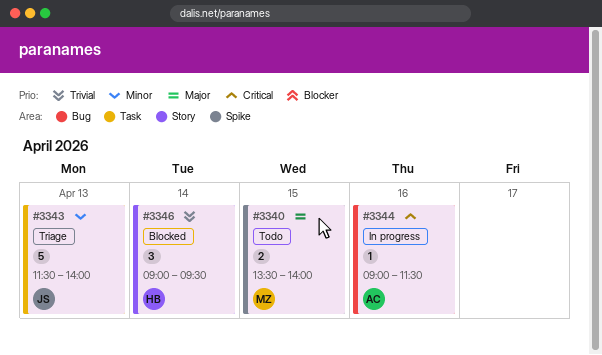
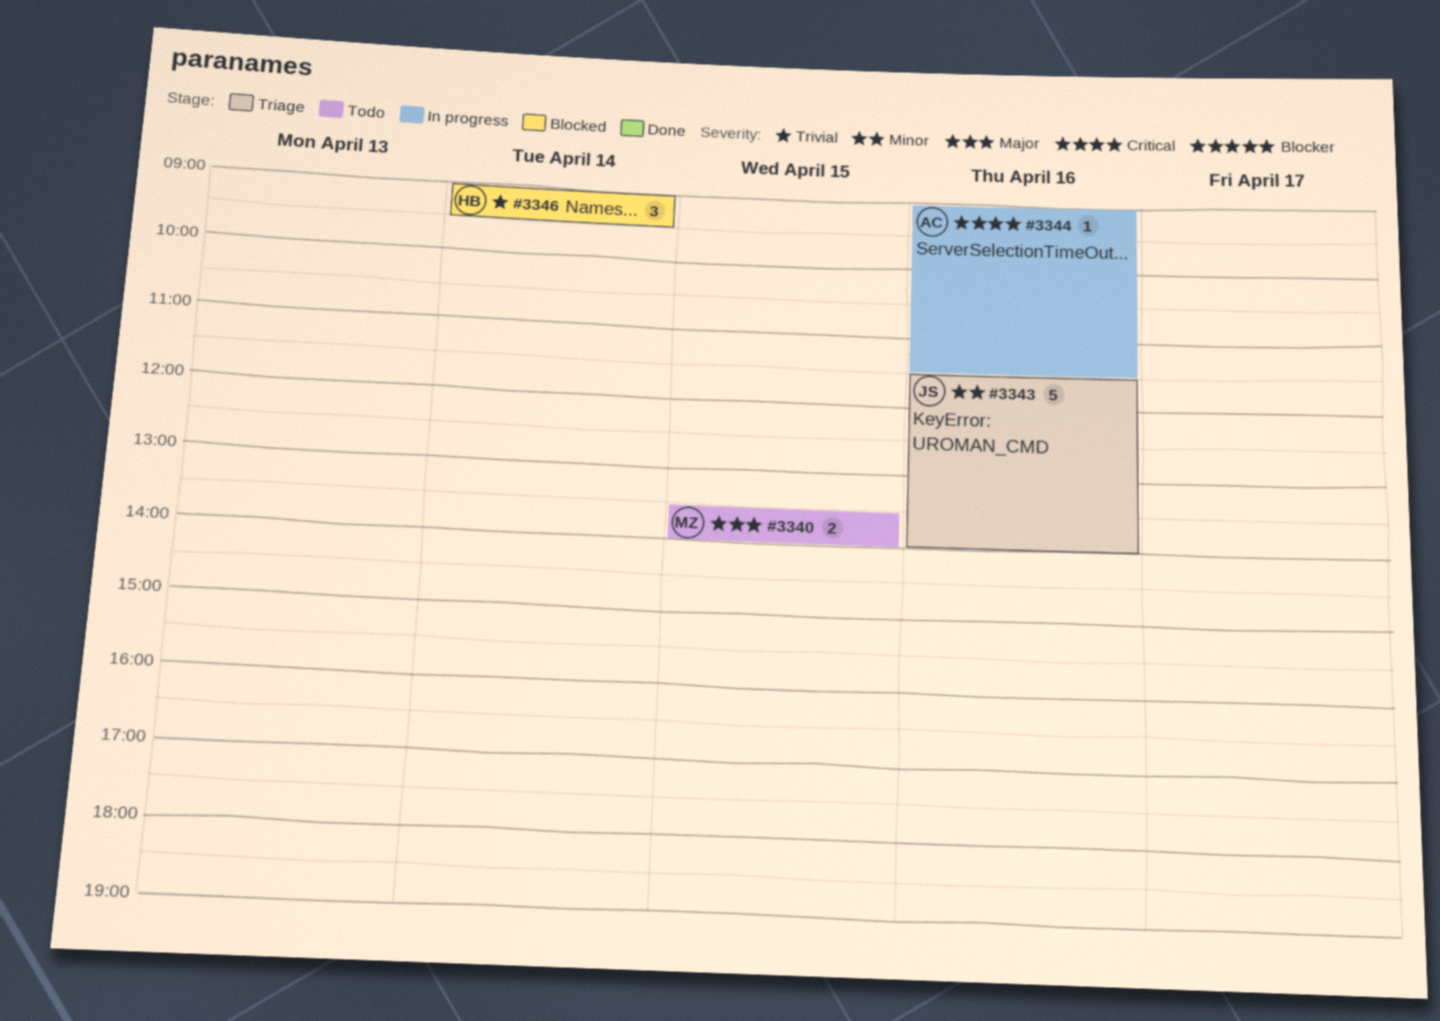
#3343, day: Apr 13 -> Apr 16

